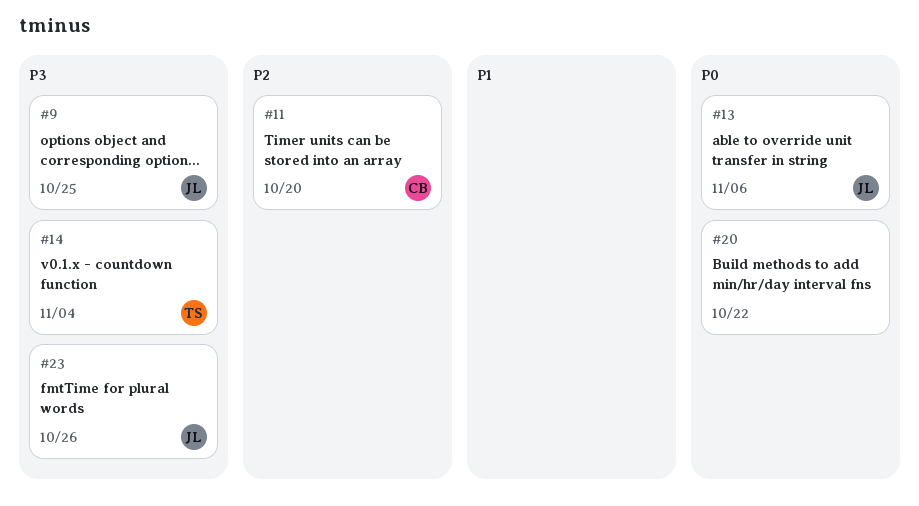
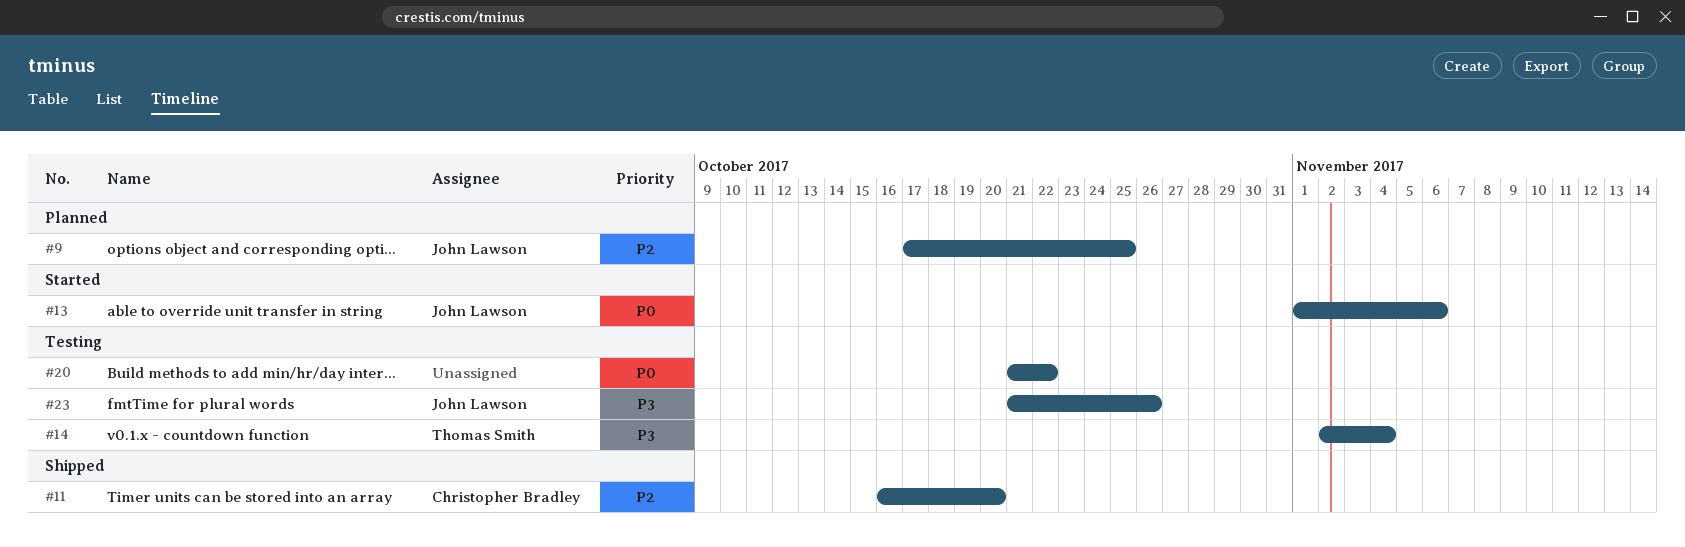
#9, priority: P3 -> P2

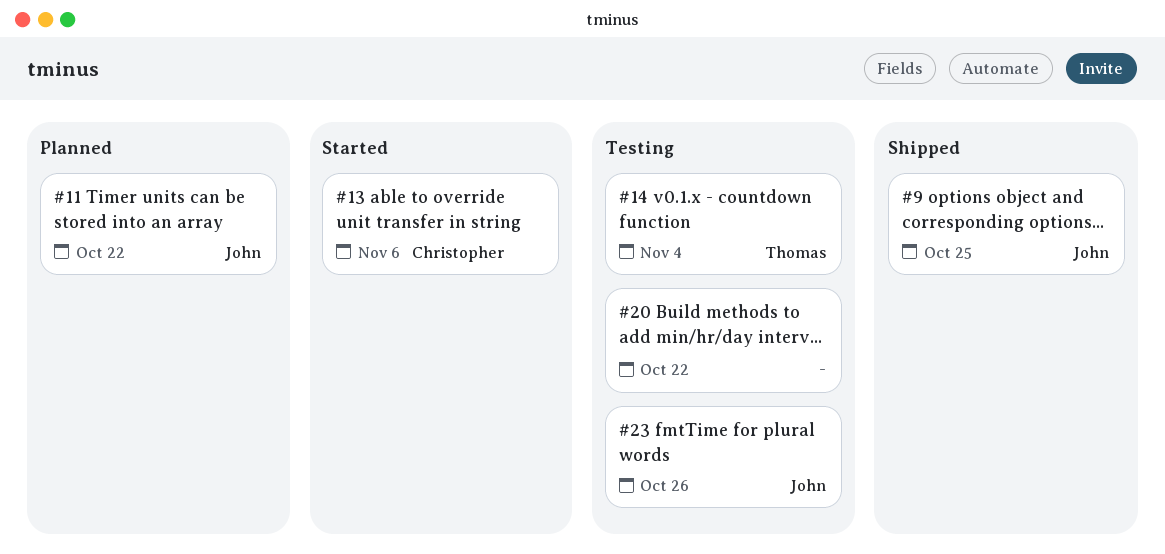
#9, status: Planned -> Shipped
#11, status: Shipped -> Planned
#11, owner: Christopher Bradley -> John Lawson
#11, due: Oct 20 -> Oct 22
#13, owner: John Lawson -> Christopher Bradley

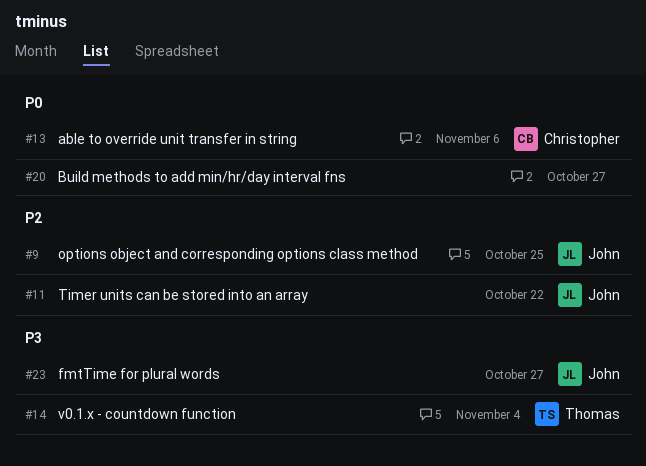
#20, due: Oct 22 -> Oct 27
#23, due: Oct 26 -> Oct 27

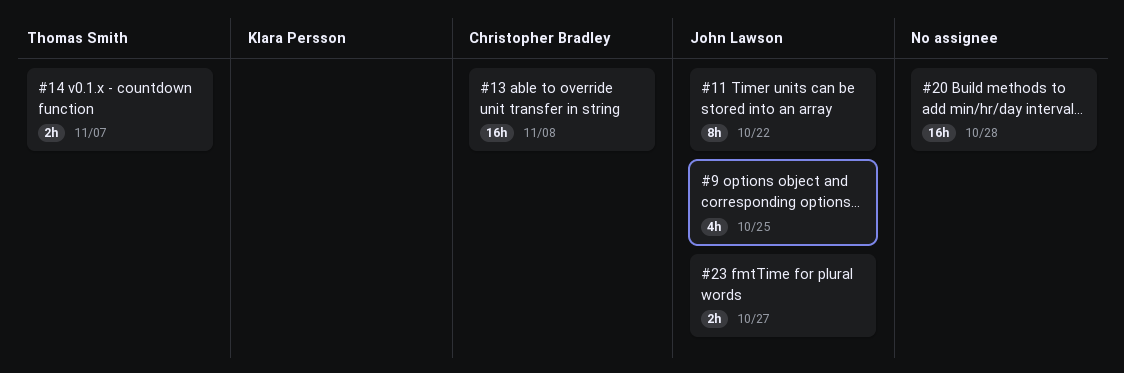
#13, due: Nov 6 -> Nov 8
#14, due: Nov 4 -> Nov 7
#20, due: Oct 27 -> Oct 28

